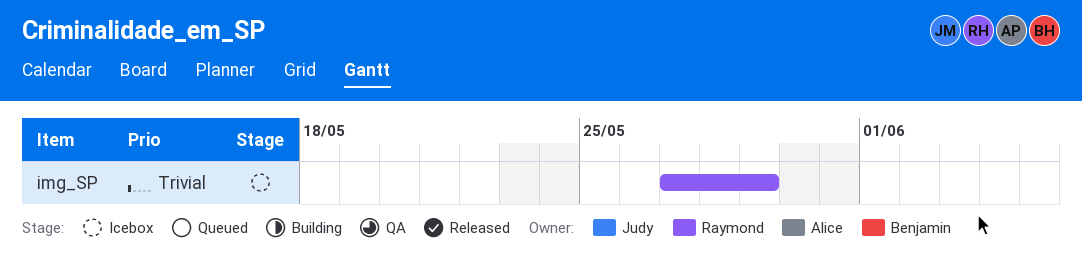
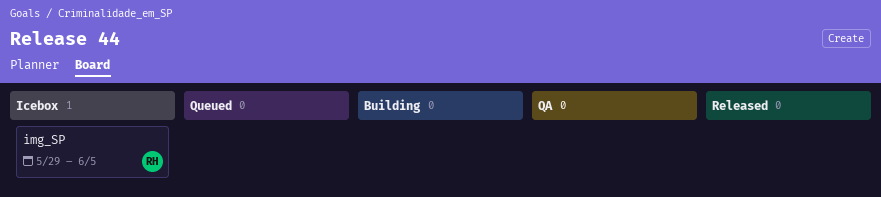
img_SP, start: May 27 -> May 29
img_SP, due: May 29 -> Jun 5

